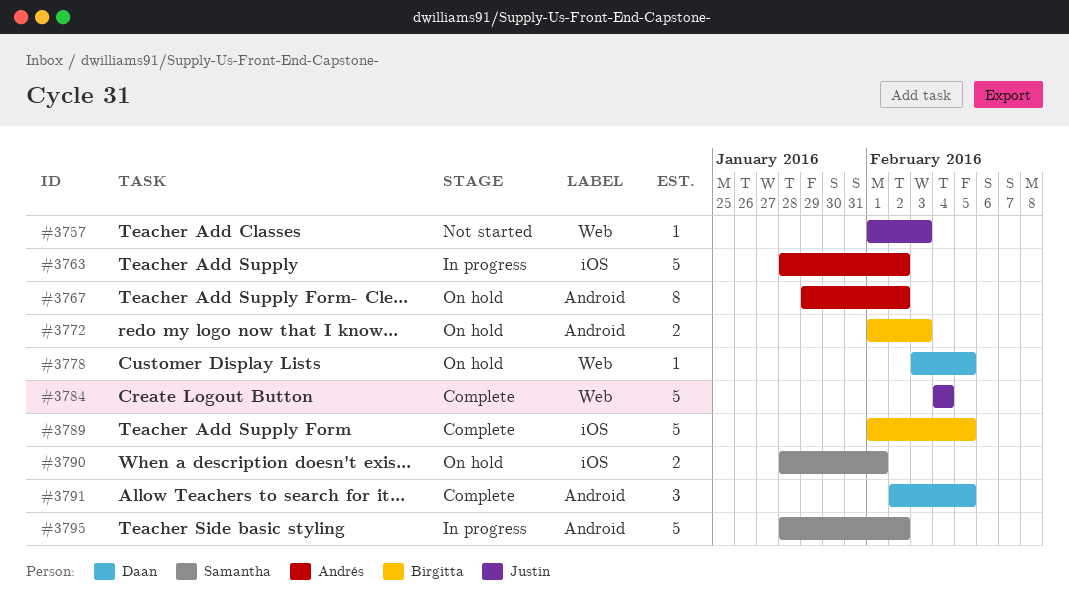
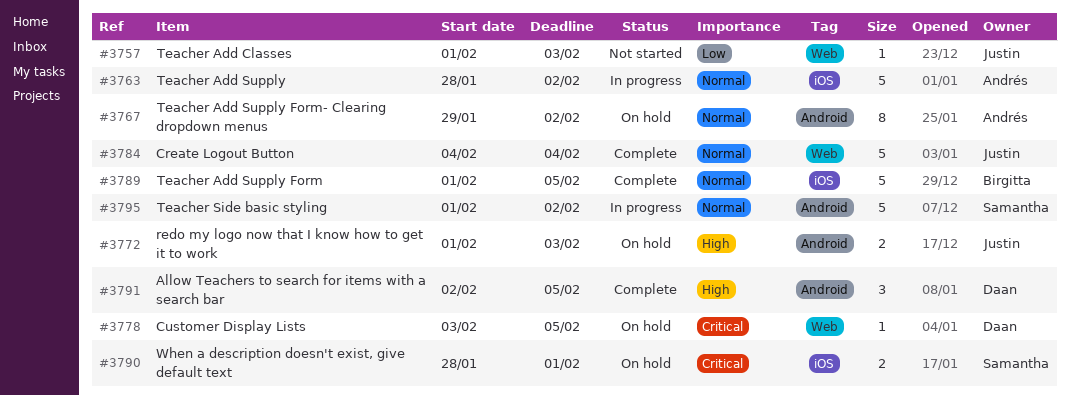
#3772, owner: Birgitta -> Justin
#3795, start: Jan 28 -> Feb 1

